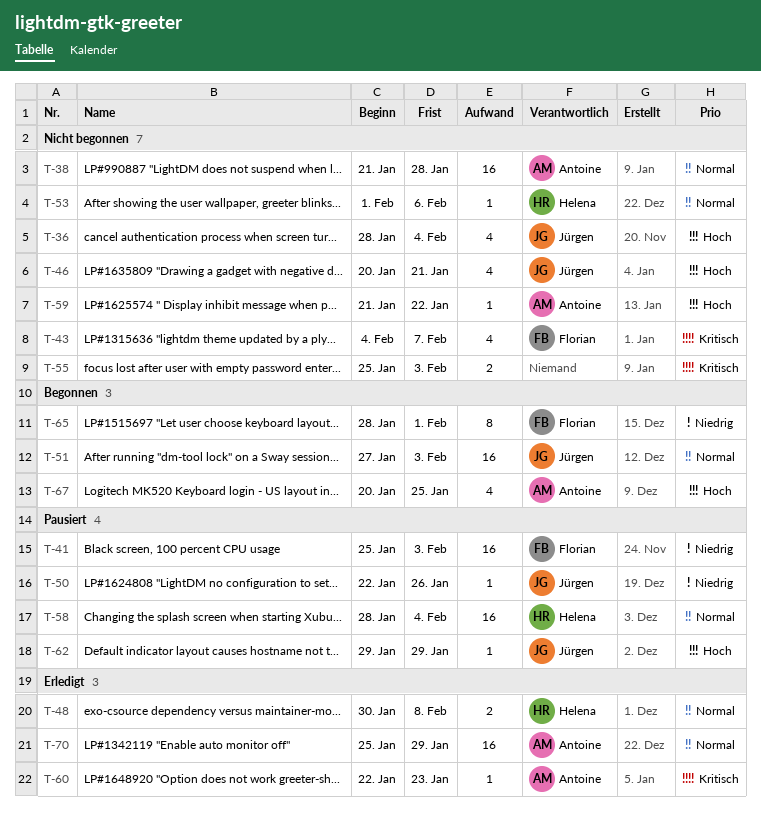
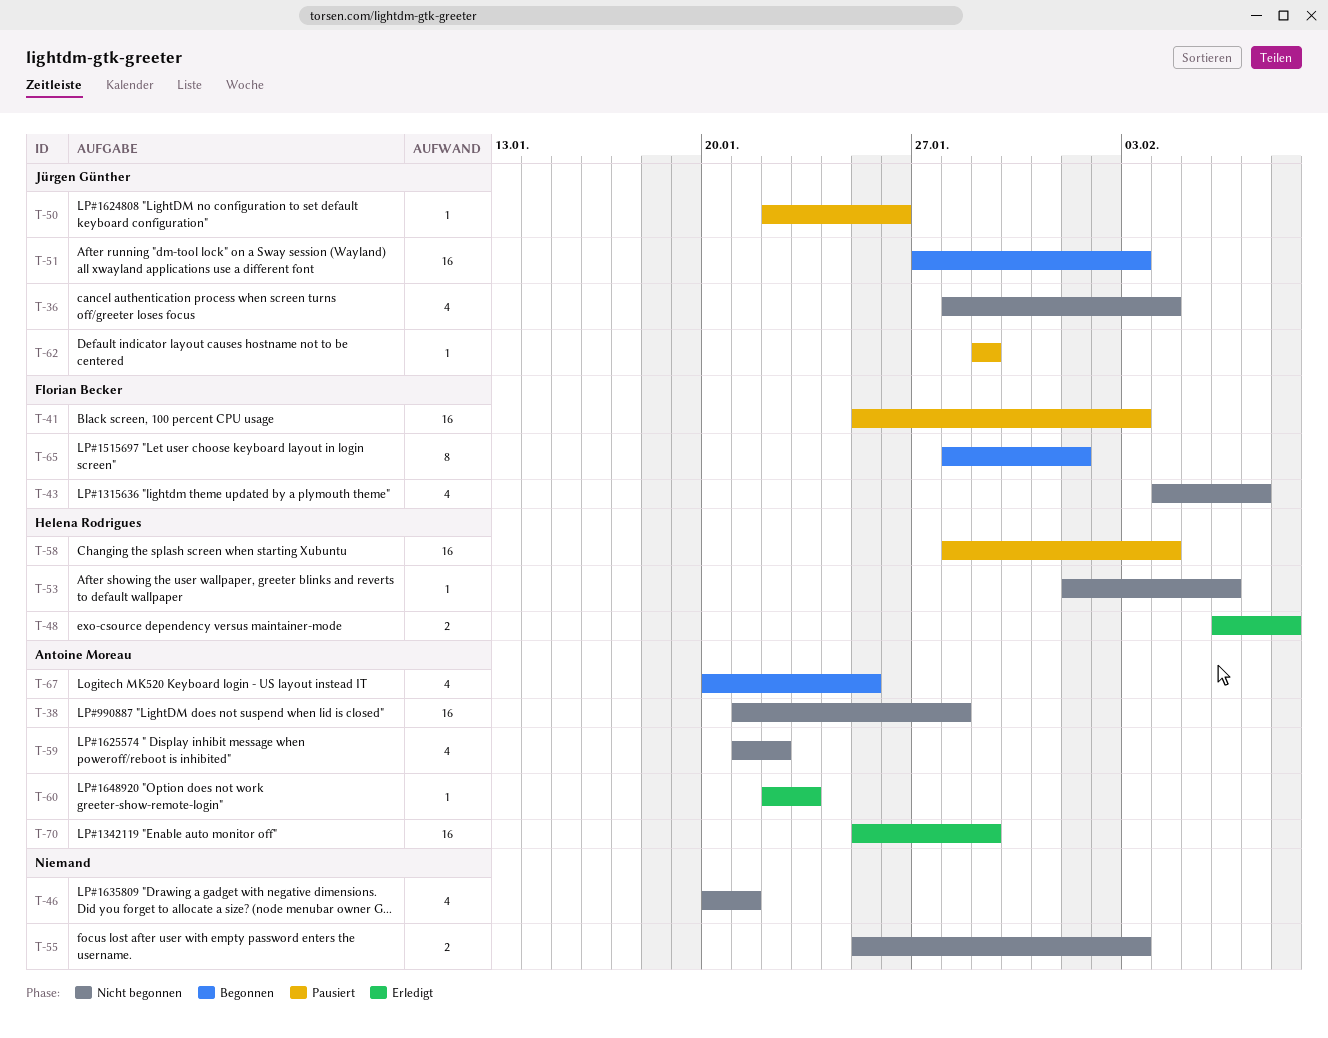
T-46, owner: Jürgen Günther -> none
T-48, start: Jan 30 -> Feb 6
T-59, estimate: 1 -> 4

